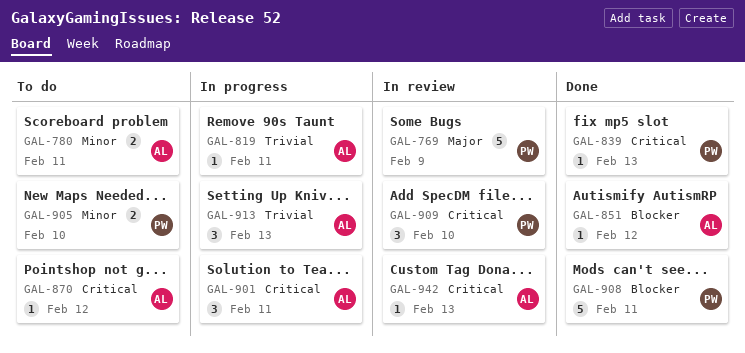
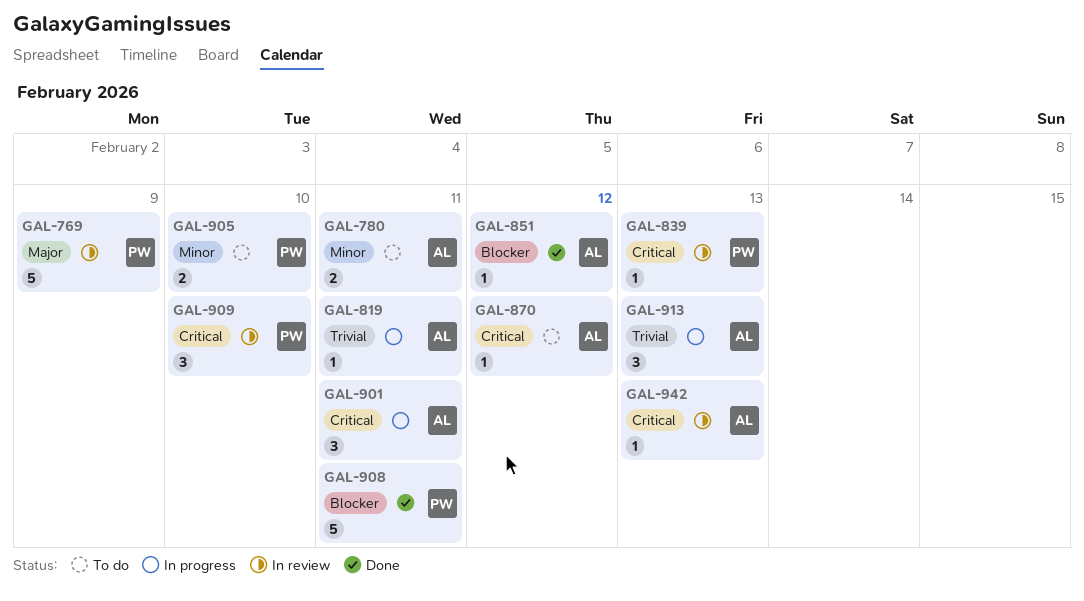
GAL-839, status: Done -> In review

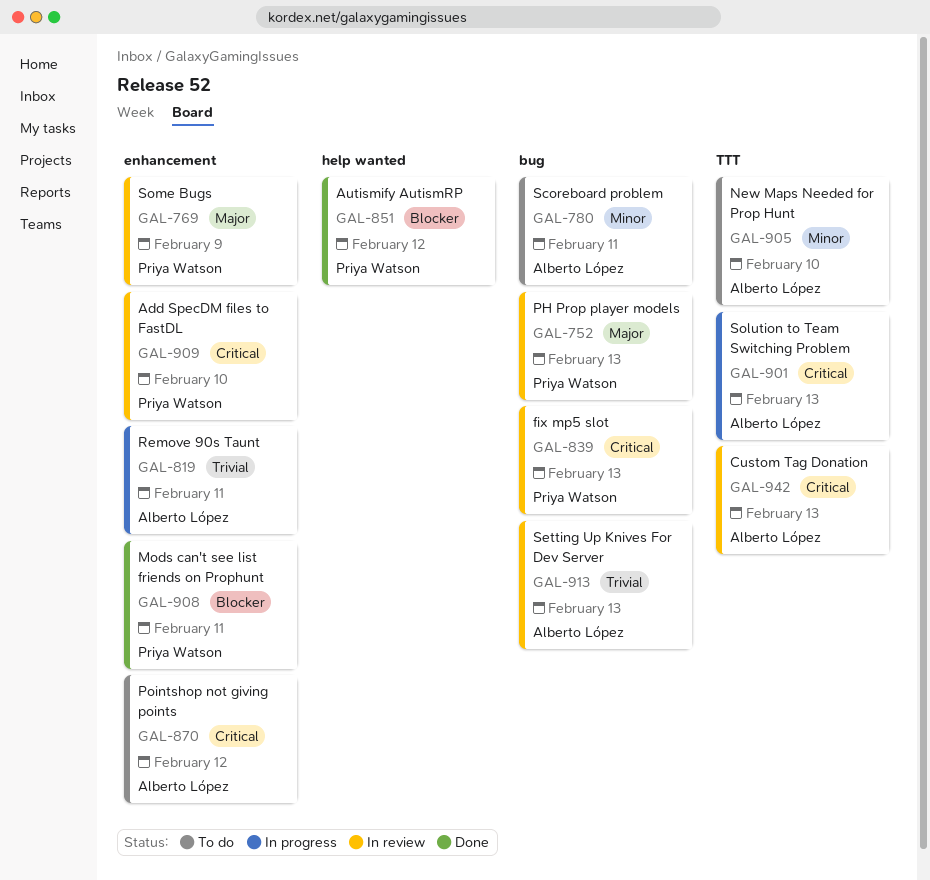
GAL-752: none -> present
GAL-851, owner: Alberto López -> Priya Watson
GAL-901, due: Feb 11 -> Feb 13
GAL-905, owner: Priya Watson -> Alberto López
GAL-913, status: In progress -> In review

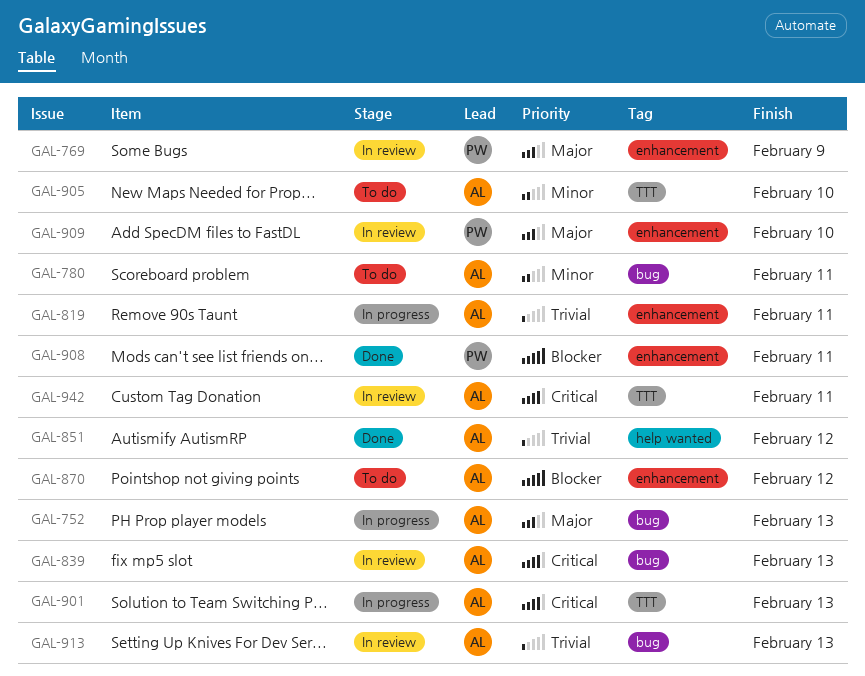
GAL-752, status: In review -> In progress
GAL-752, owner: Priya Watson -> Alberto López
GAL-839, owner: Priya Watson -> Alberto López
GAL-851, owner: Priya Watson -> Alberto López
GAL-851, priority: Blocker -> Trivial
GAL-870, priority: Critical -> Blocker
GAL-909, priority: Critical -> Major
GAL-942, due: Feb 13 -> Feb 11

